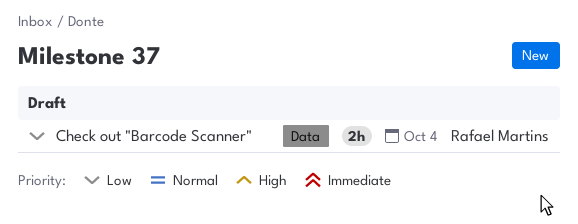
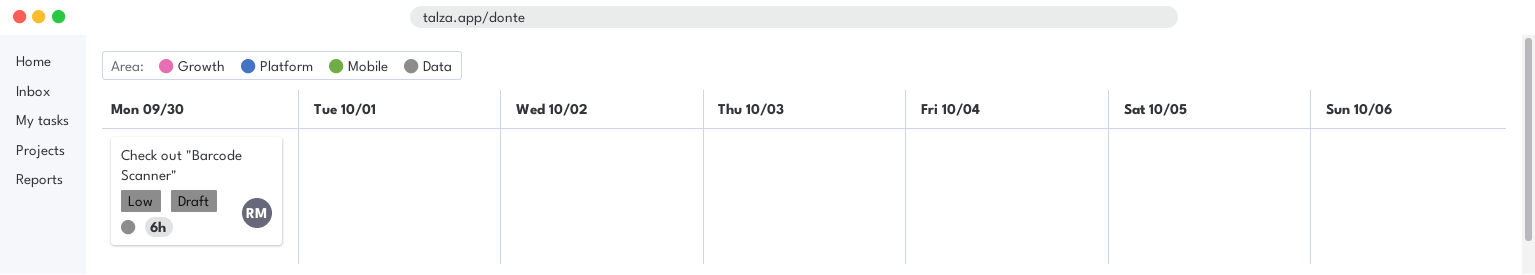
Check out "Barcode Scanner", estimate: 2h -> 6h
Check out "Barcode Scanner", due: Oct 4 -> Sep 30

